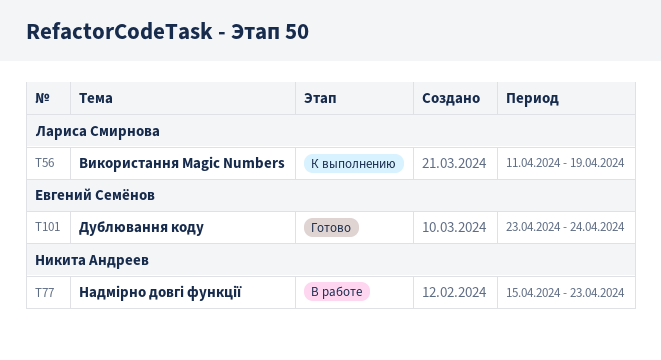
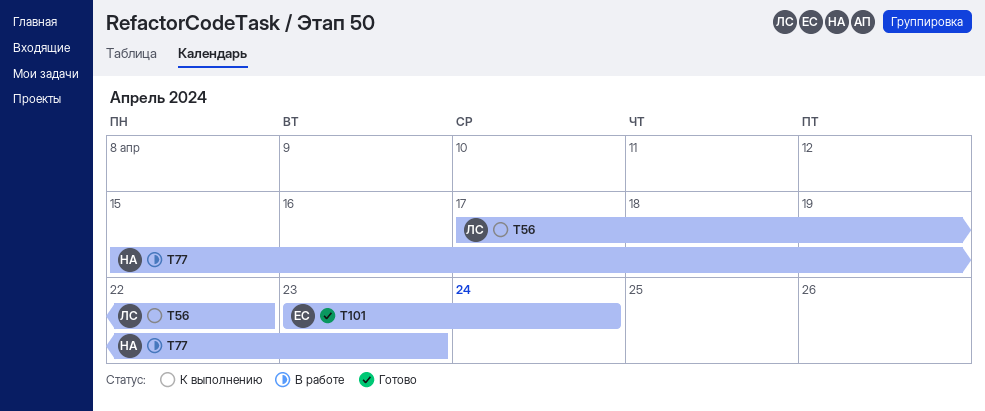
T56, start: Apr 11 -> Apr 17
T56, due: Apr 19 -> Apr 22

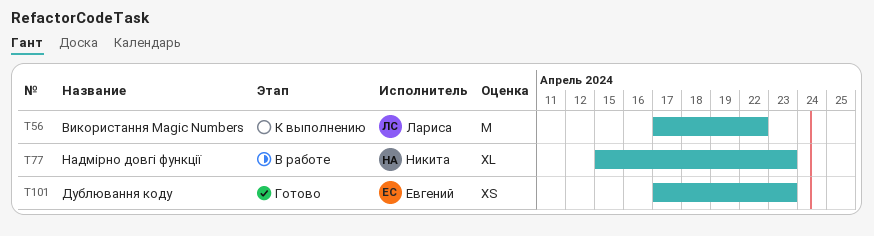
T101, start: Apr 23 -> Apr 17
T101, due: Apr 24 -> Apr 23

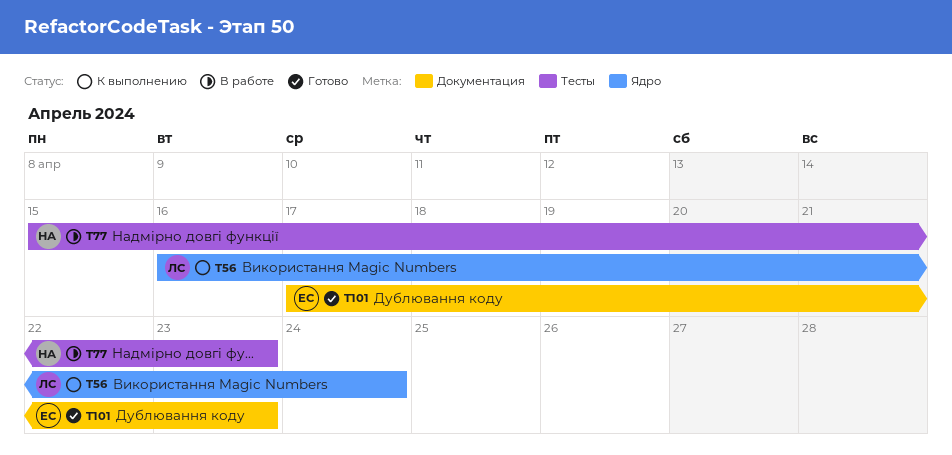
T56, start: Apr 17 -> Apr 16
T56, due: Apr 22 -> Apr 24

